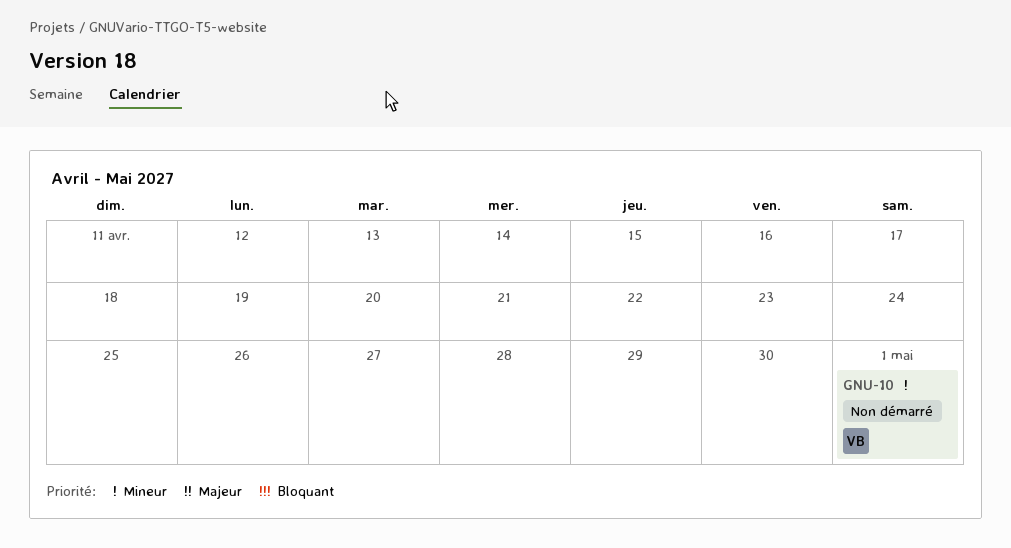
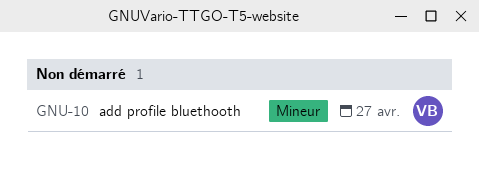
GNU-10, due: May 1 -> Apr 27

